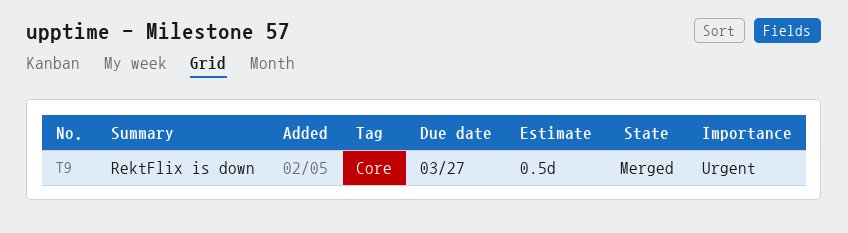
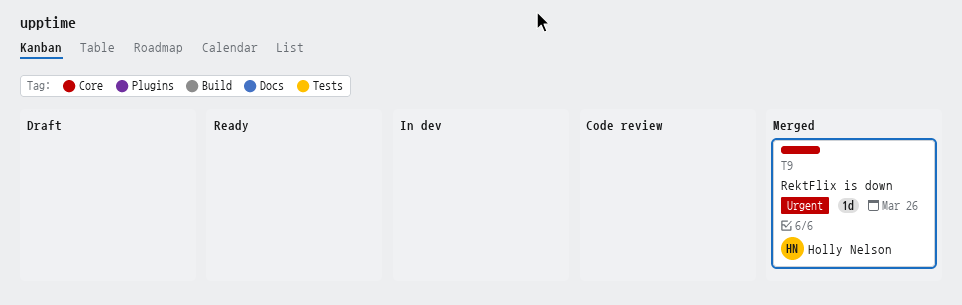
T9, estimate: 0.5d -> 1d
T9, due: Mar 27 -> Mar 26

